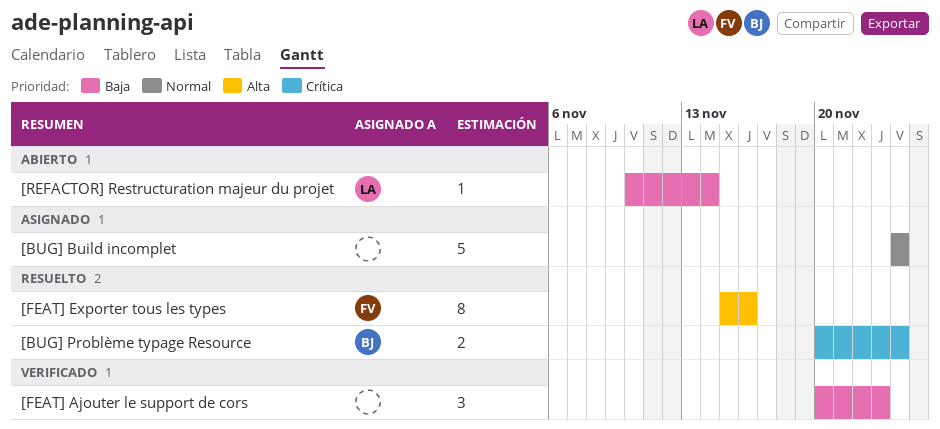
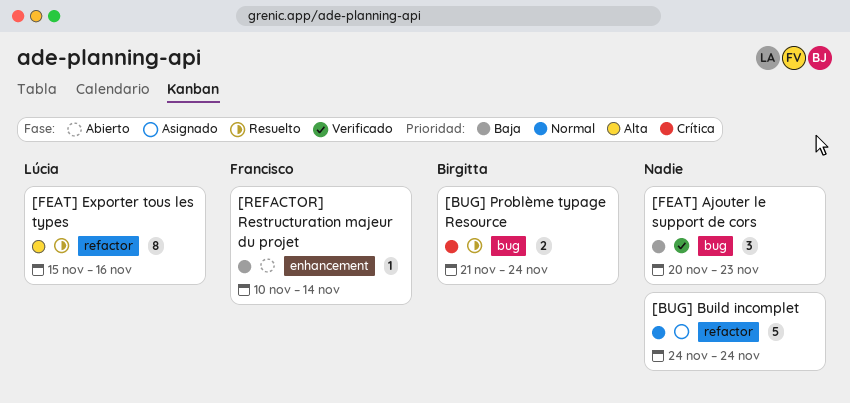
[BUG] Problème typage Resource, start: Nov 20 -> Nov 21
[FEAT] Exporter tous les types, owner: Francisco -> Lúcia
[REFACTOR] Restructuration majeur du projet, owner: Lúcia -> Francisco

